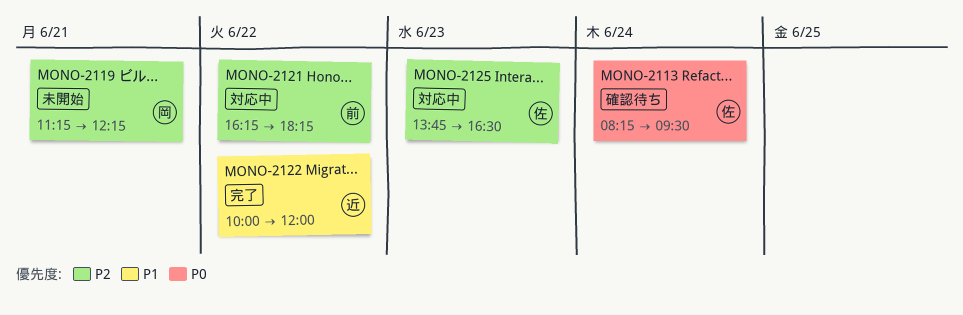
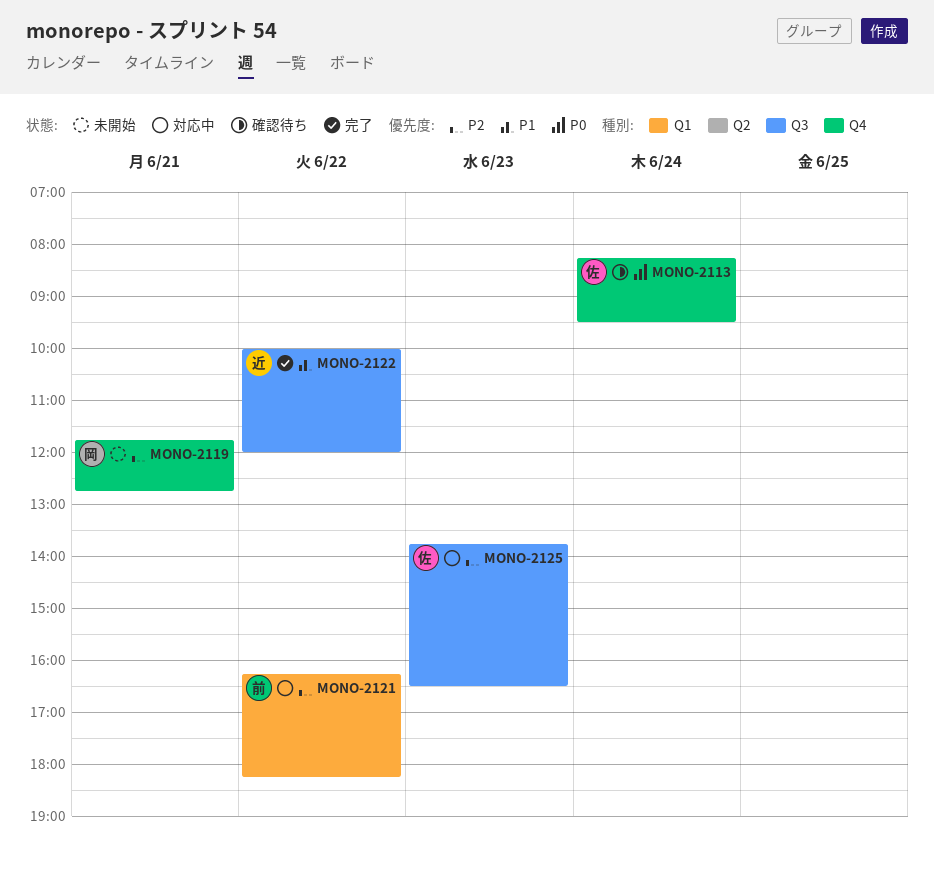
MONO-2119, begins: 11:15 -> 11:45
MONO-2119, ends: 12:15 -> 12:45

